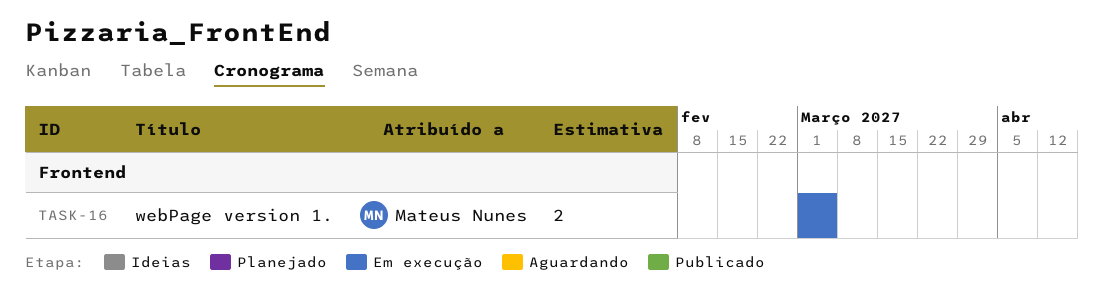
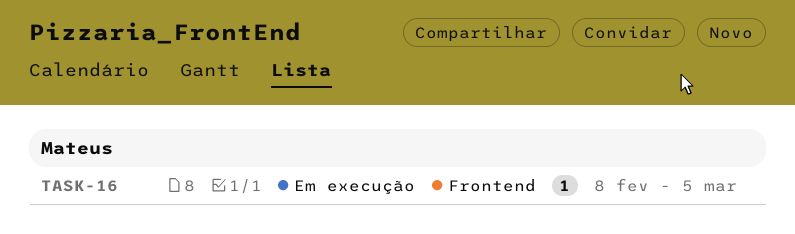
TASK-16, estimate: 2 -> 1
TASK-16, start: Mar 1 -> Feb 8

